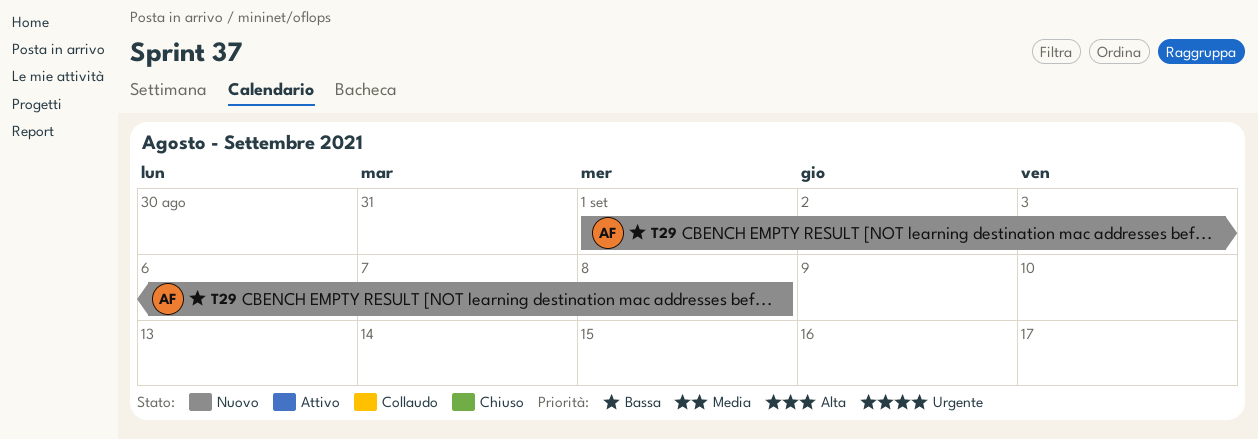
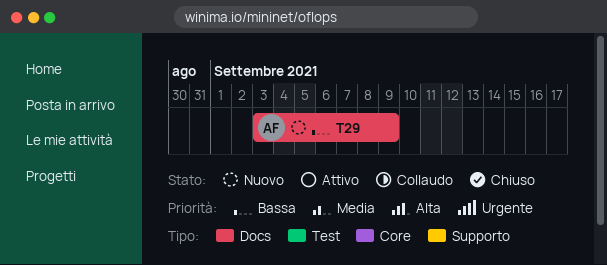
T29, start: Sep 1 -> Sep 3
T29, due: Sep 8 -> Sep 9

